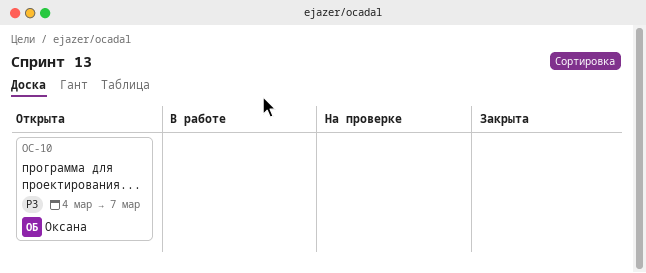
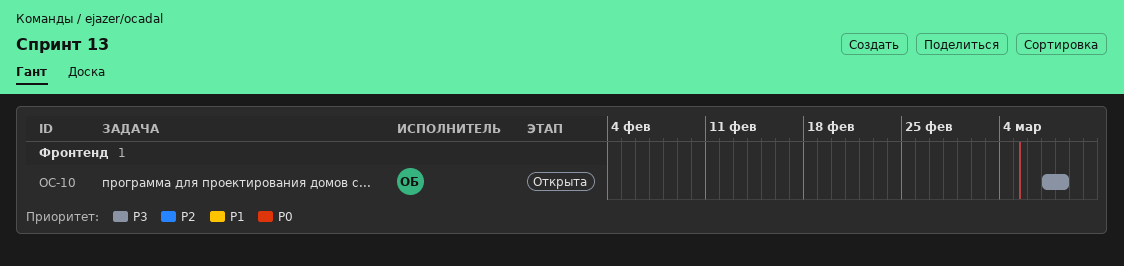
OC-10, start: Mar 4 -> Mar 7
OC-10, due: Mar 7 -> Mar 8

